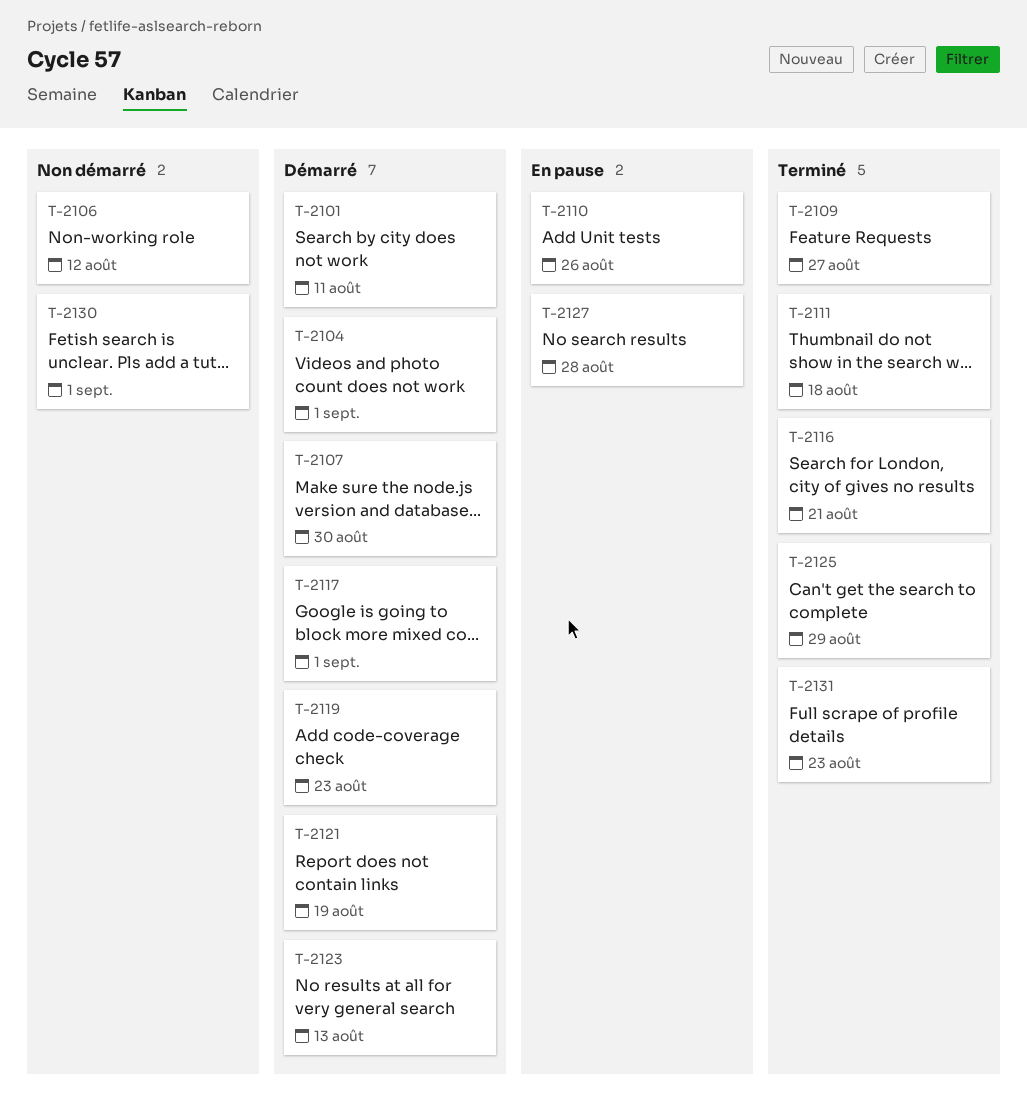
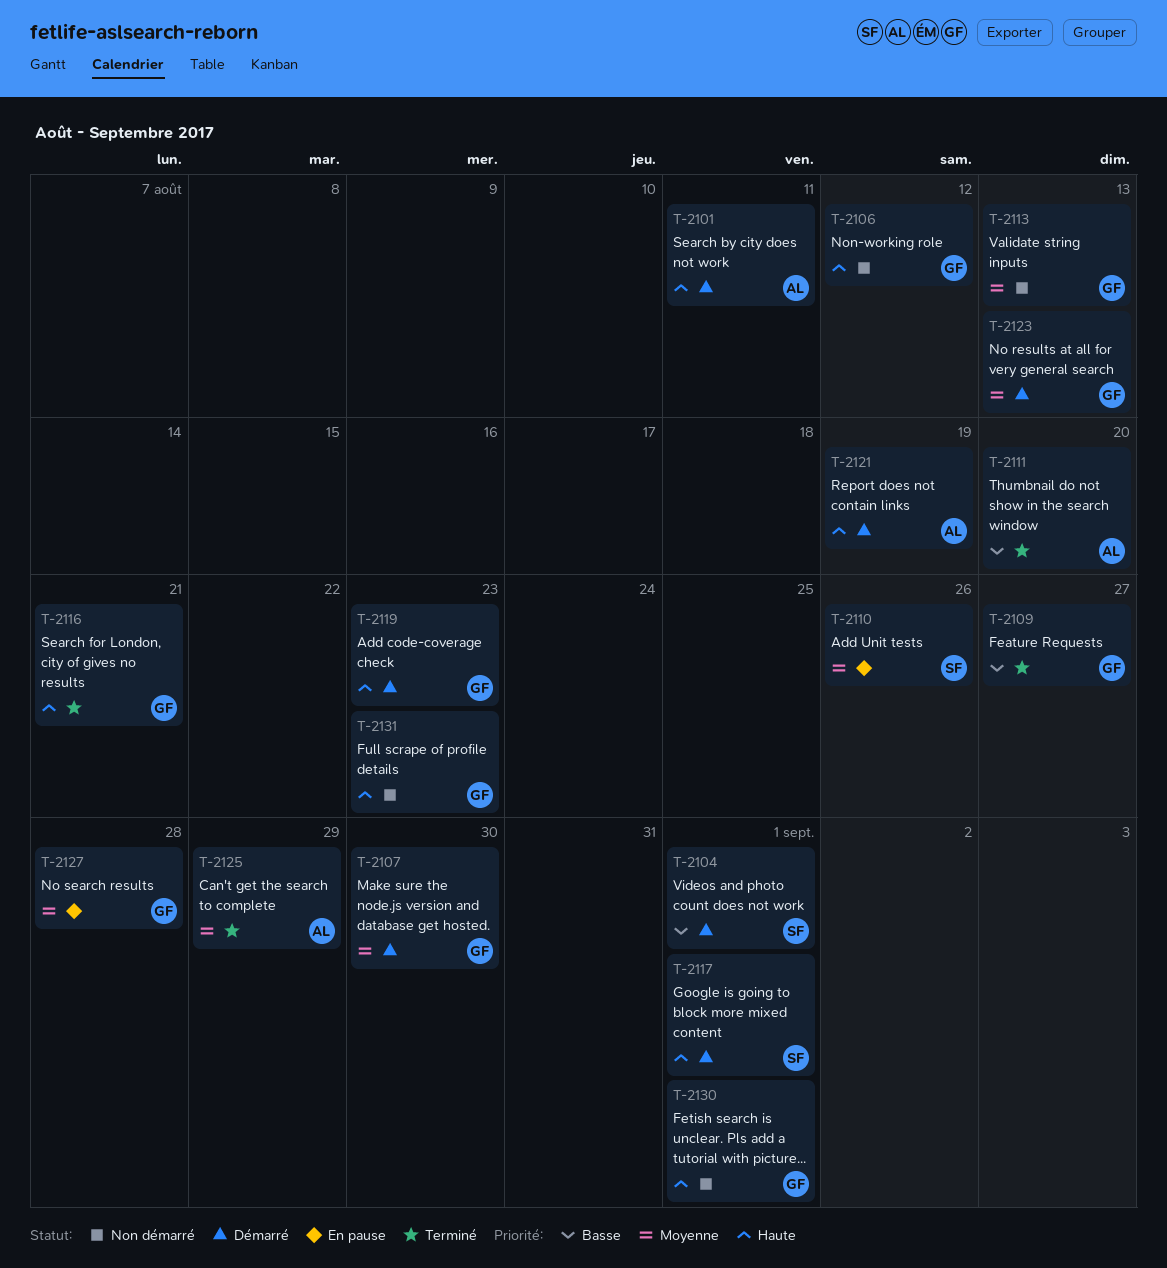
T-2111, due: Aug 18 -> Aug 20
T-2113: none -> present
T-2131, status: Terminé -> Non démarré

